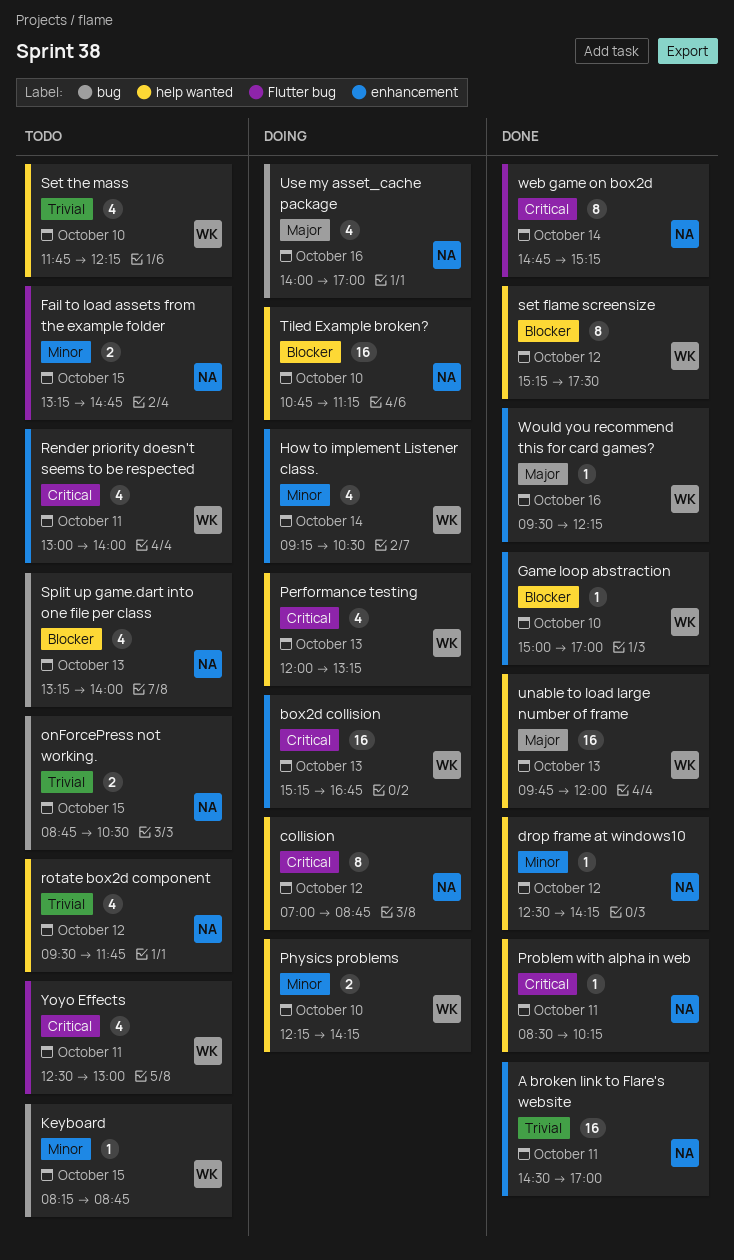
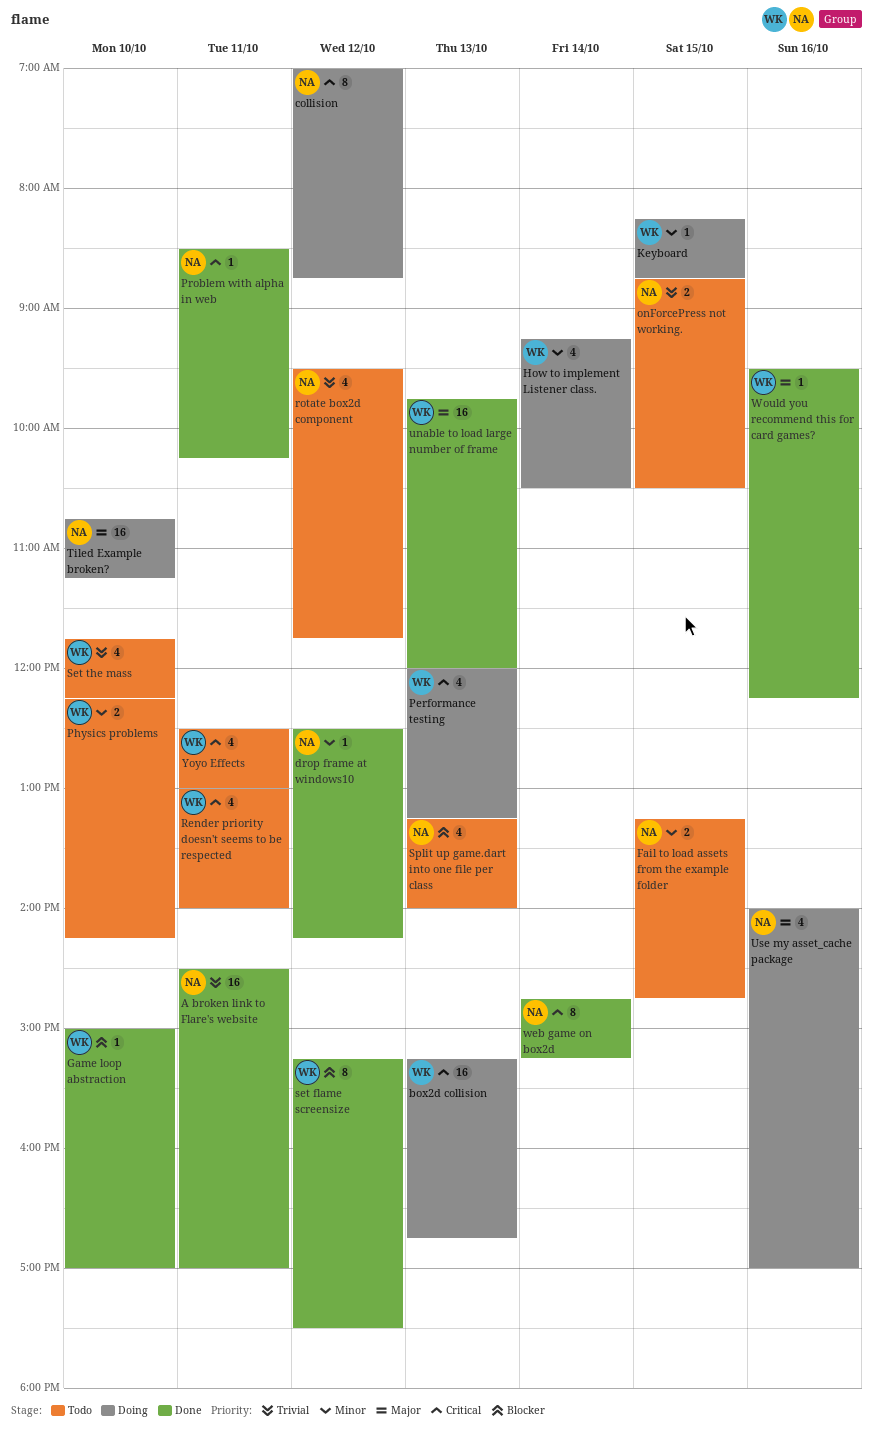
Keyboard, status: Todo -> Doing
Physics problems, status: Doing -> Todo
Tiled Example broken?, priority: Blocker -> Major

